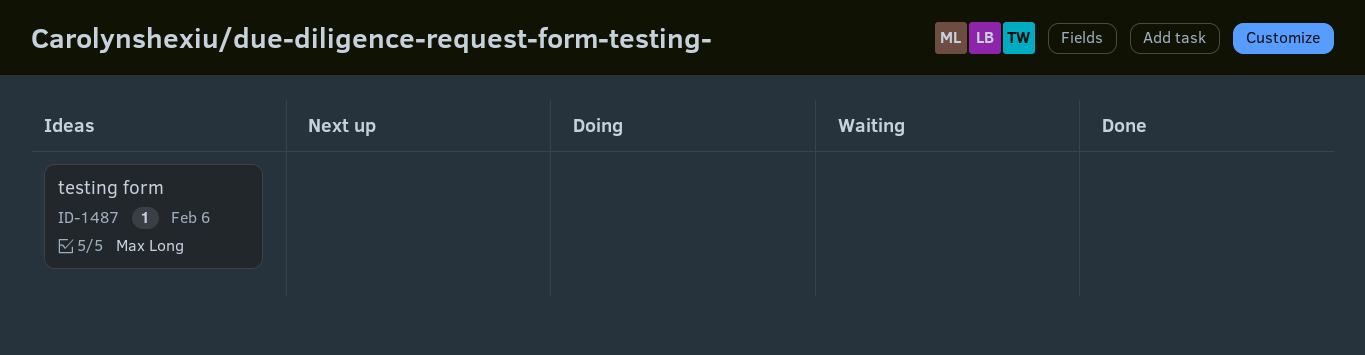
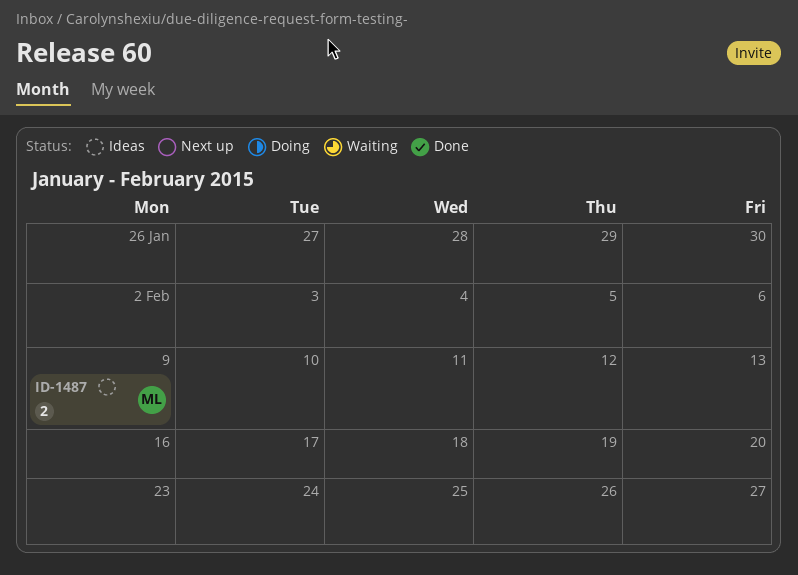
ID-1487, estimate: 1 -> 2
ID-1487, due: Feb 6 -> Feb 9

